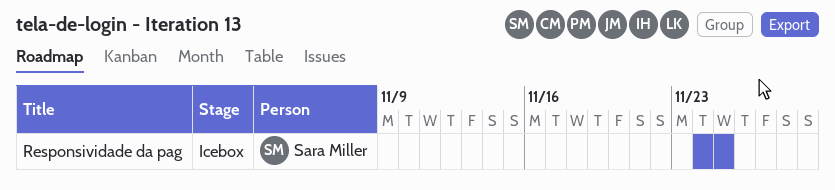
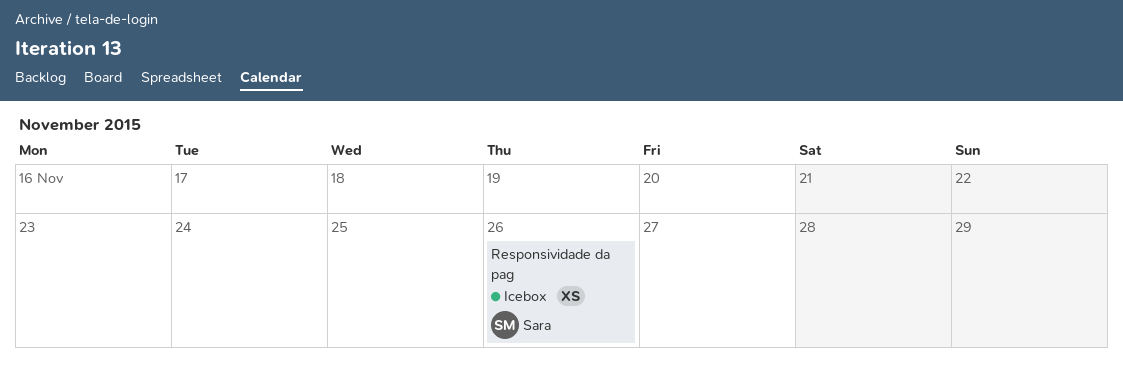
Responsividade da pag, due: Nov 25 -> Nov 26

